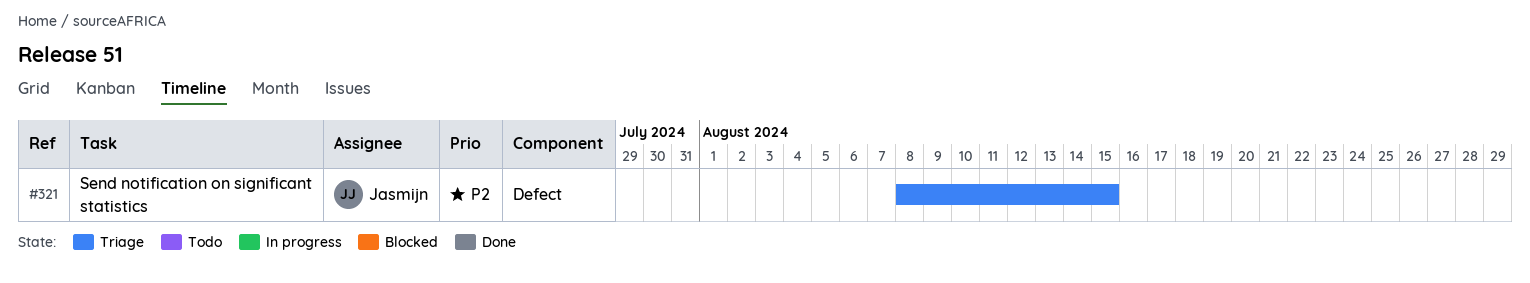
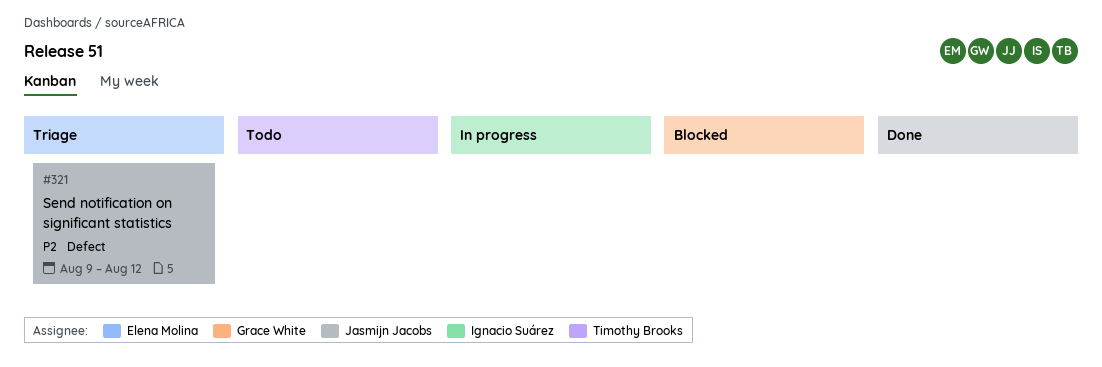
#321, start: Aug 8 -> Aug 9
#321, due: Aug 15 -> Aug 12

